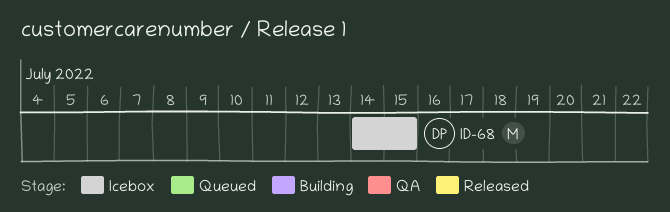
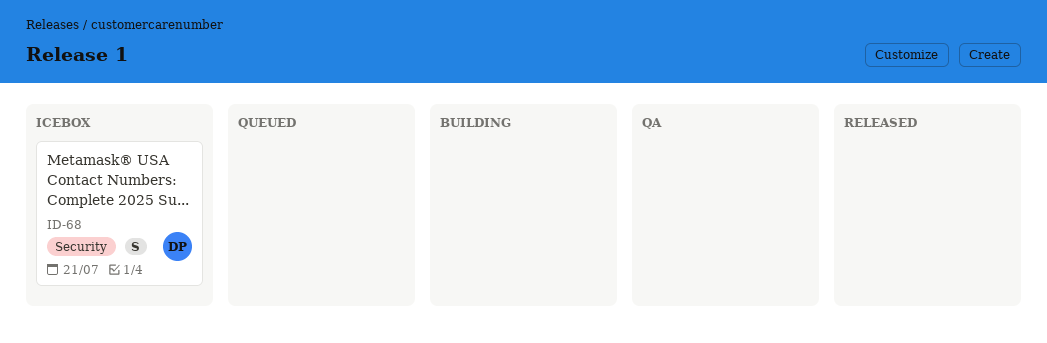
ID-68, estimate: M -> S
ID-68, due: Jul 15 -> Jul 21

